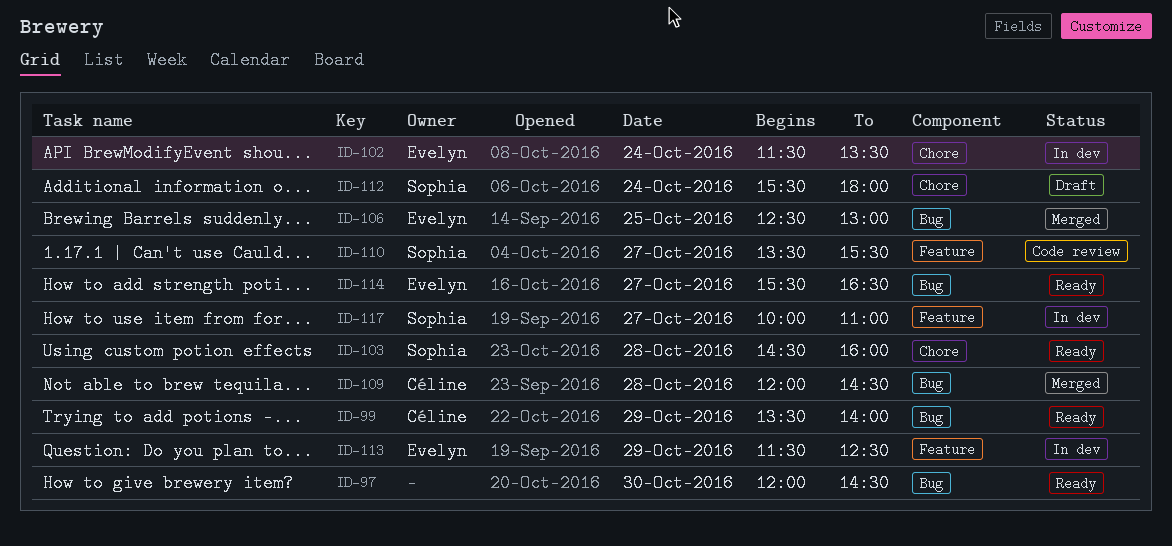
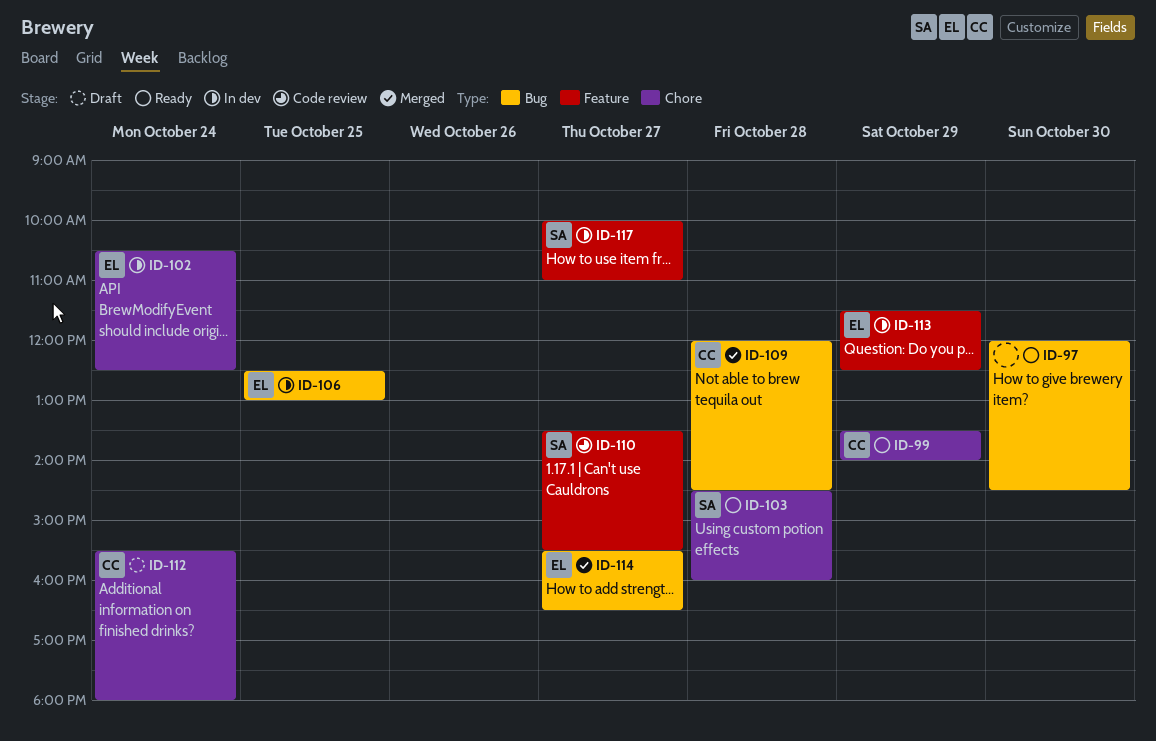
ID-99, label: Bug -> Chore
ID-102, begins: 11:30 -> 10:30
ID-102, ends: 13:30 -> 12:30
ID-106, status: Merged -> In dev
ID-112, owner: Sophia -> Céline
ID-114, status: Ready -> Merged

